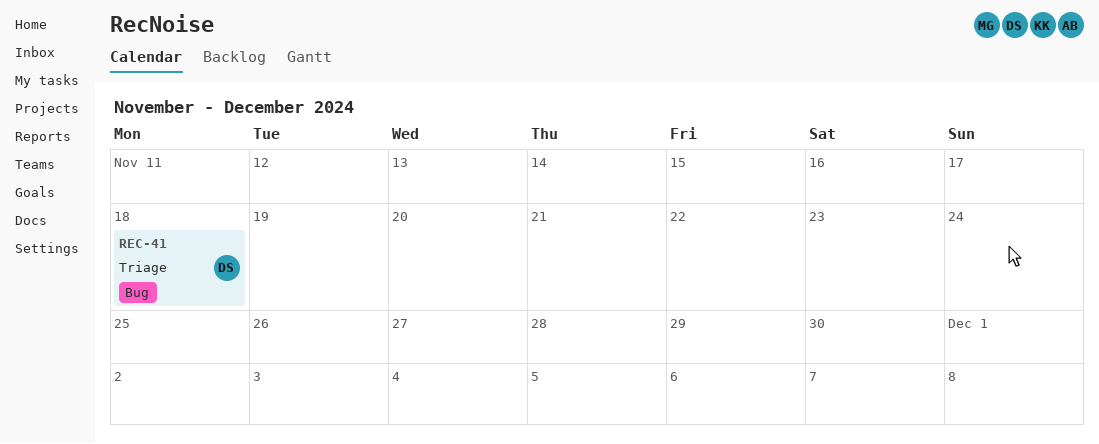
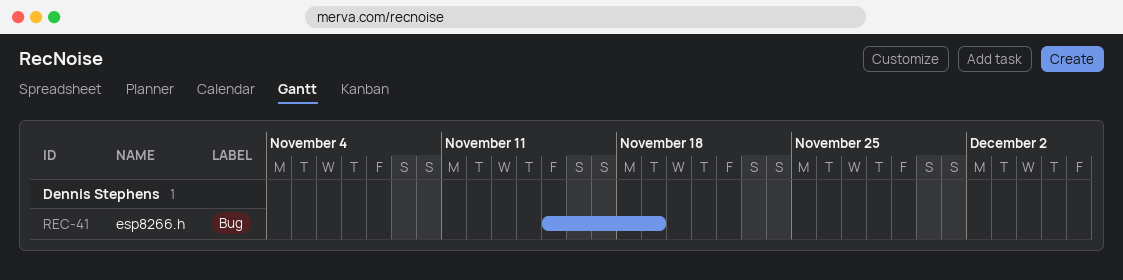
REC-41, due: Nov 18 -> Nov 19

